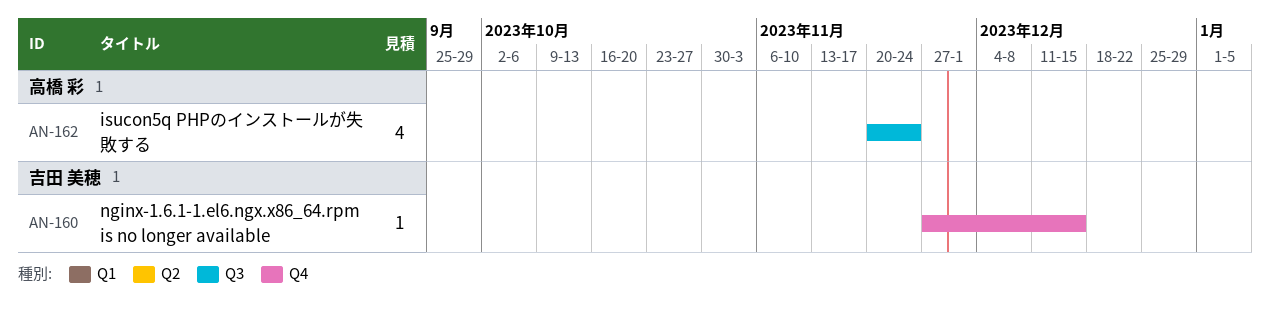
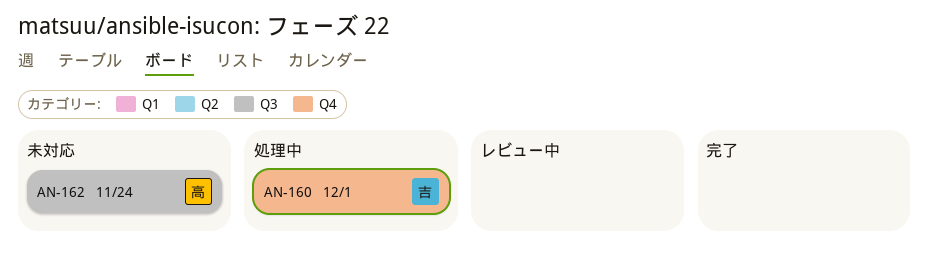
AN-160, due: Dec 15 -> Dec 1

